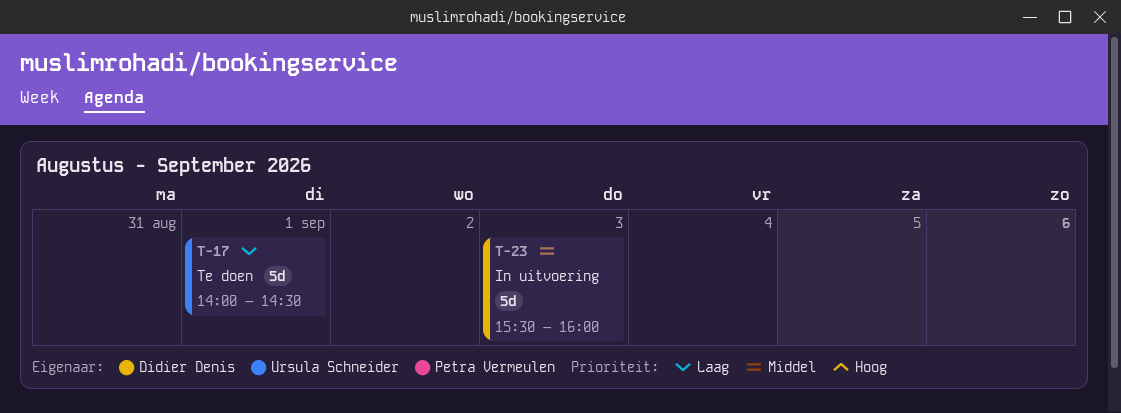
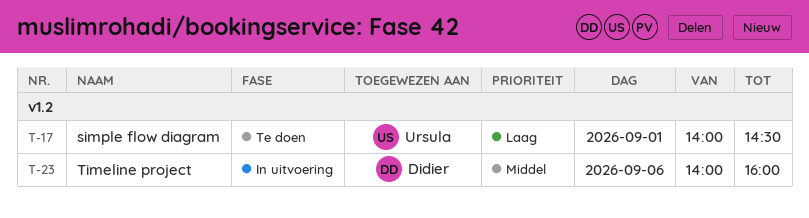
T-23, day: Sep 3 -> Sep 6
T-23, begins: 15:30 -> 14:00

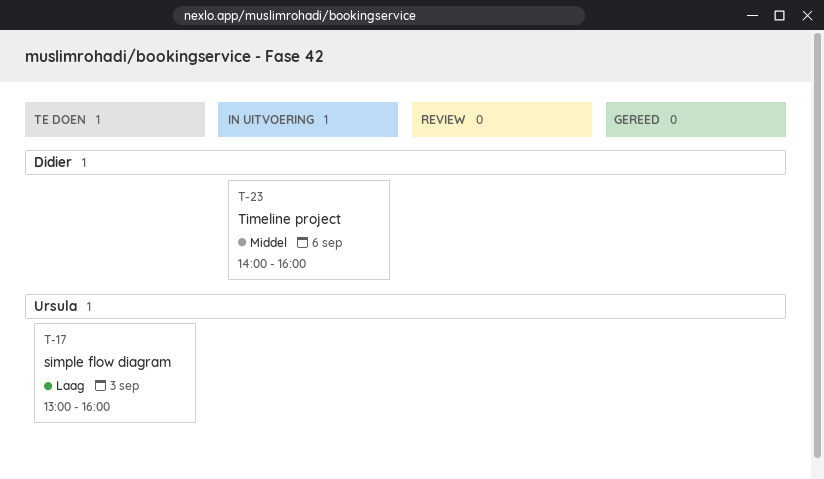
T-17, day: Sep 1 -> Sep 3
T-17, begins: 14:00 -> 13:00
T-17, ends: 14:30 -> 16:00

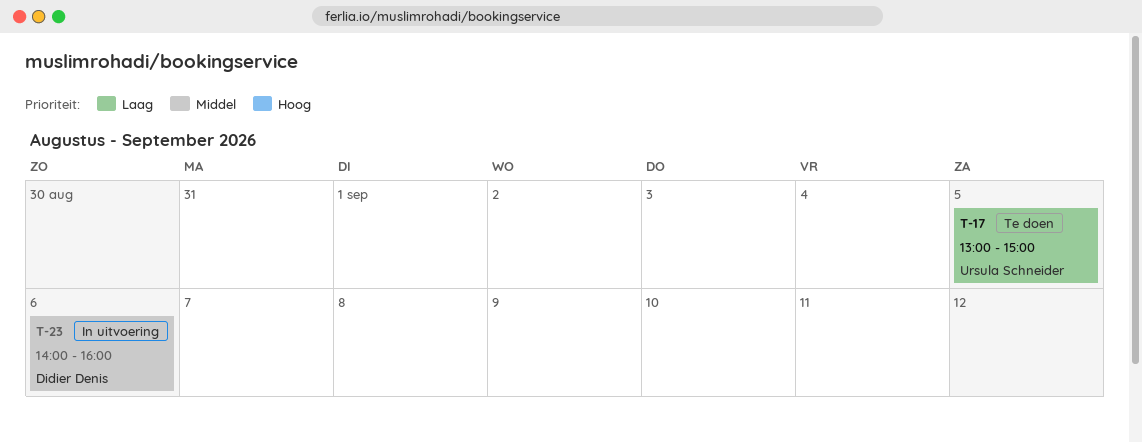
T-17, day: Sep 3 -> Sep 5
T-17, ends: 16:00 -> 15:00

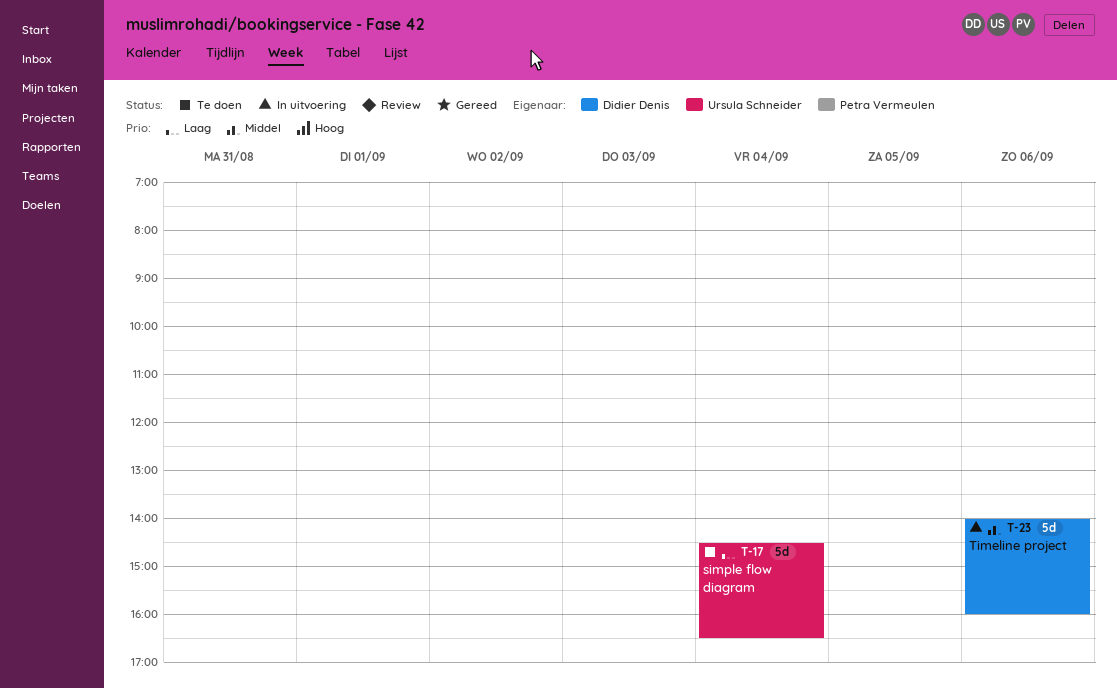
T-17, day: Sep 5 -> Sep 4
T-17, begins: 13:00 -> 14:30
T-17, ends: 15:00 -> 16:30

